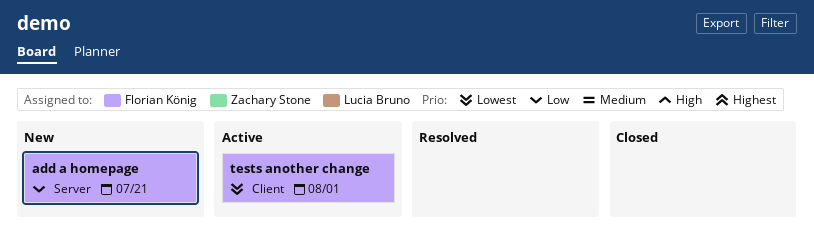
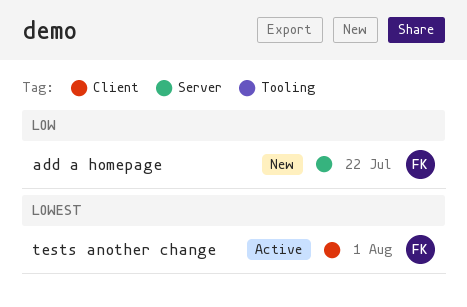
add a homepage, due: Jul 21 -> Jul 22

